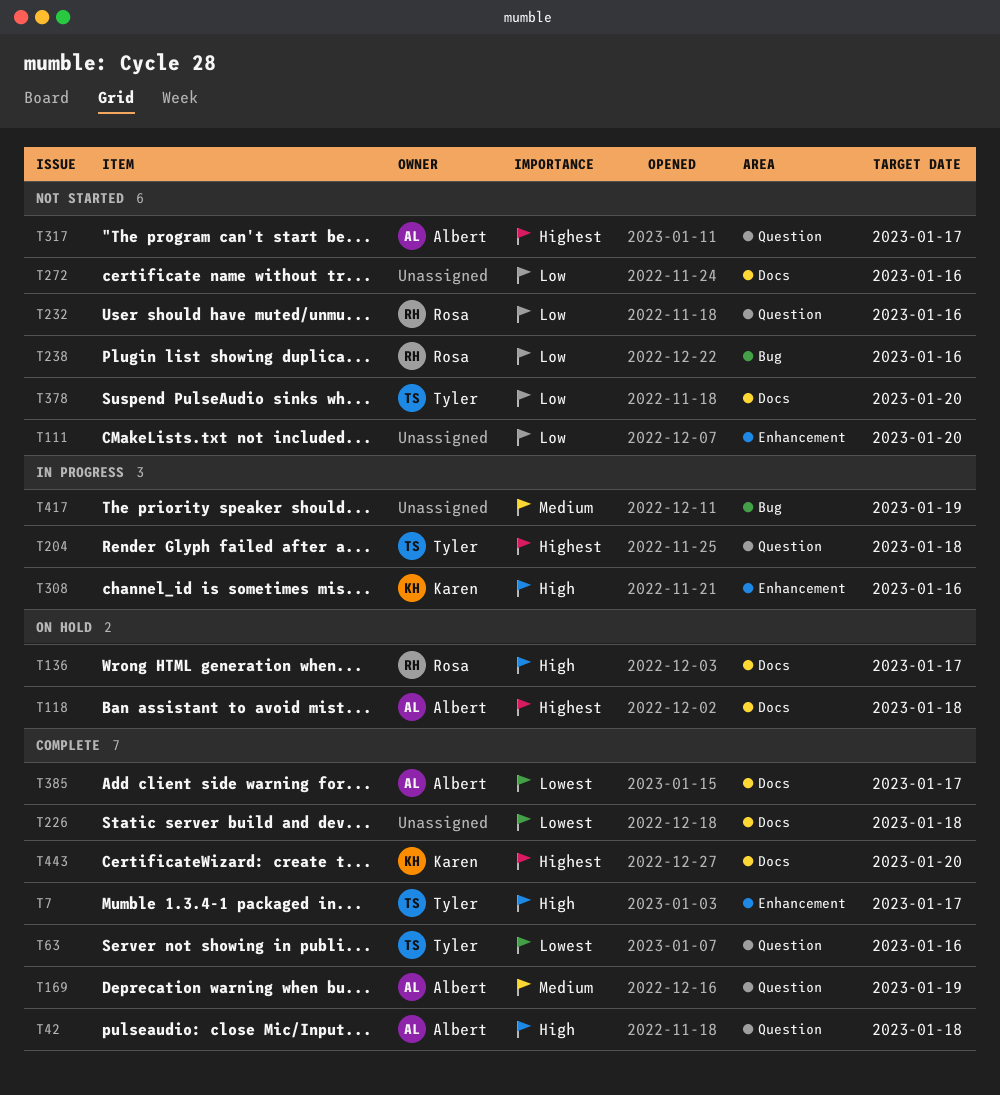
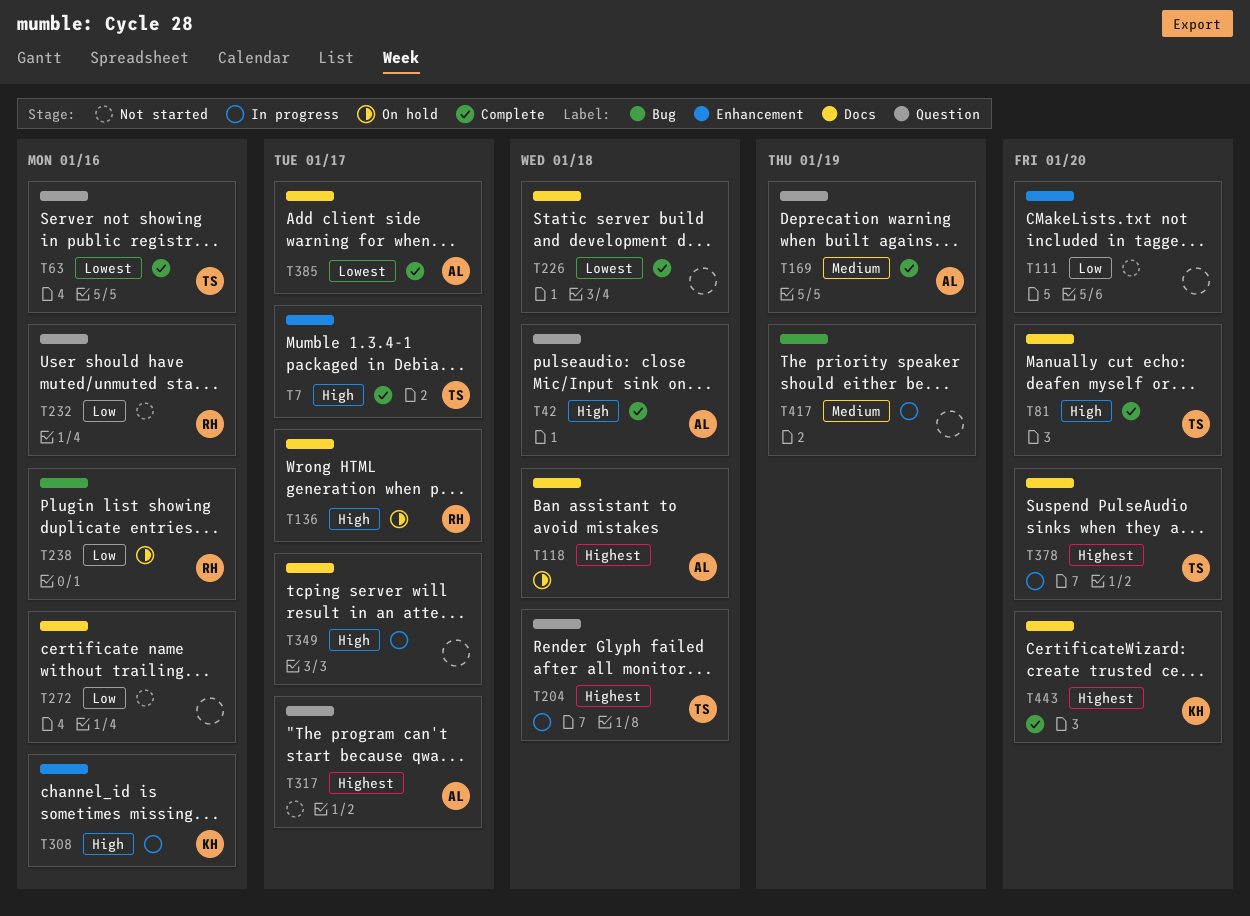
T81: none -> present
T238, status: Not started -> On hold
T349: none -> present
T378, status: Not started -> In progress
T378, priority: Low -> Highest

